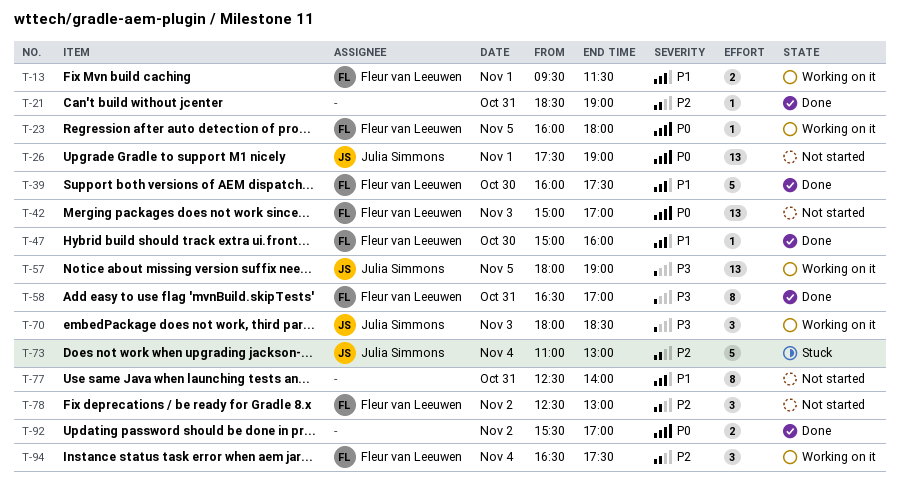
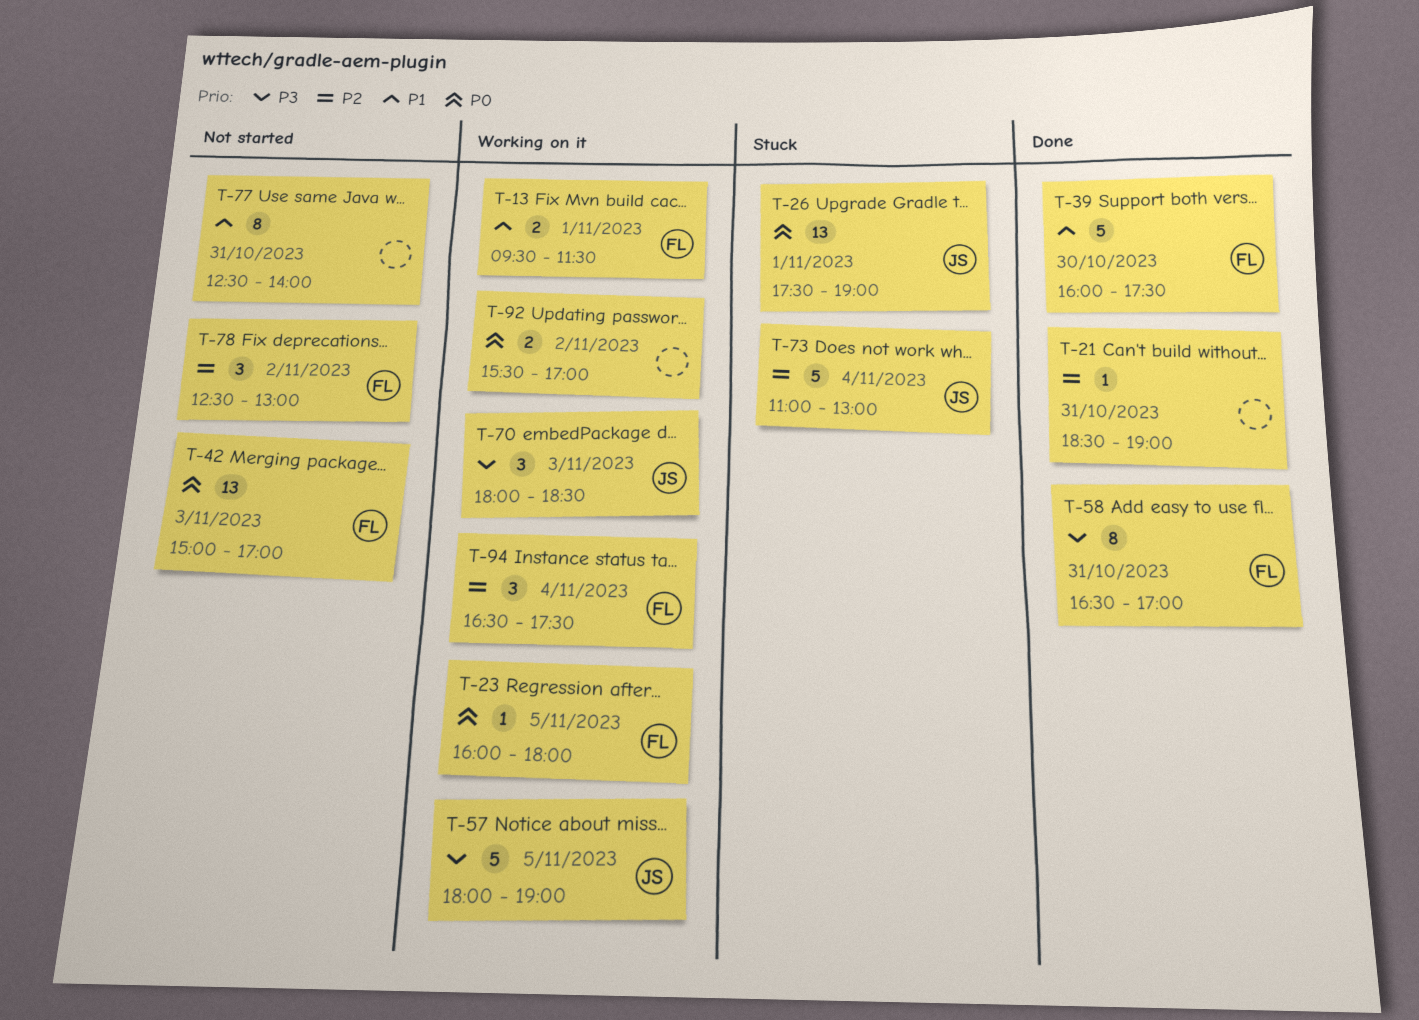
T-26, status: Not started -> Stuck
T-47: present -> none
T-57, estimate: 13 -> 5
T-92, status: Done -> Working on it

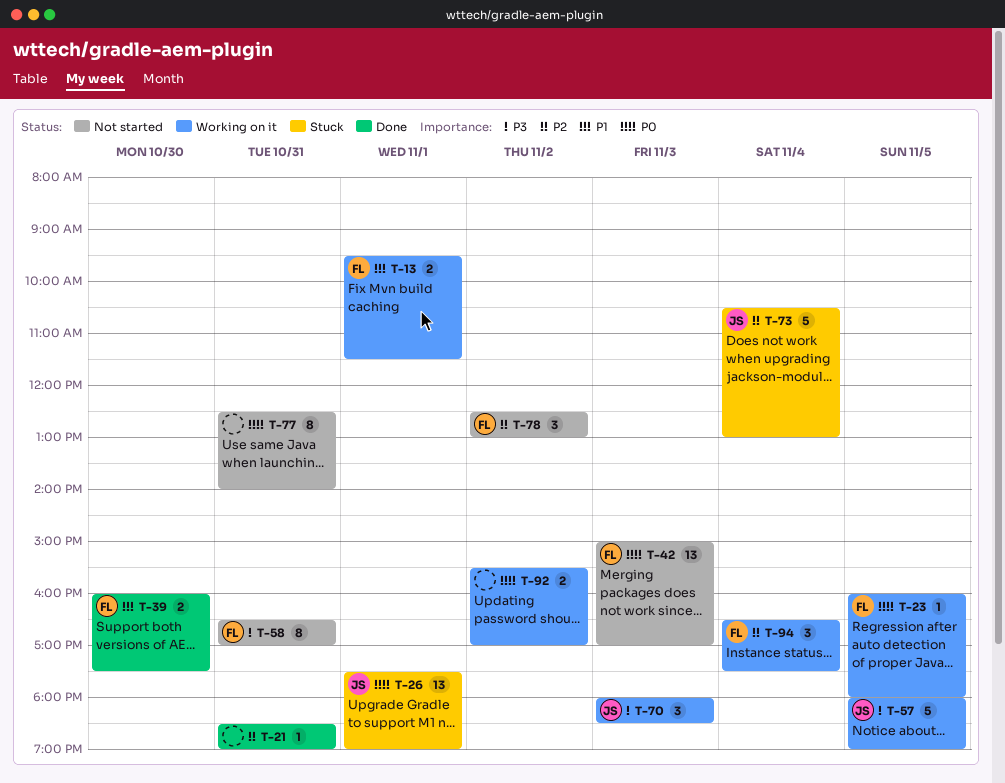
T-39, estimate: 5 -> 2
T-58, status: Done -> Not started
T-73, begins: 11:00 -> 10:30
T-77, priority: P1 -> P0

